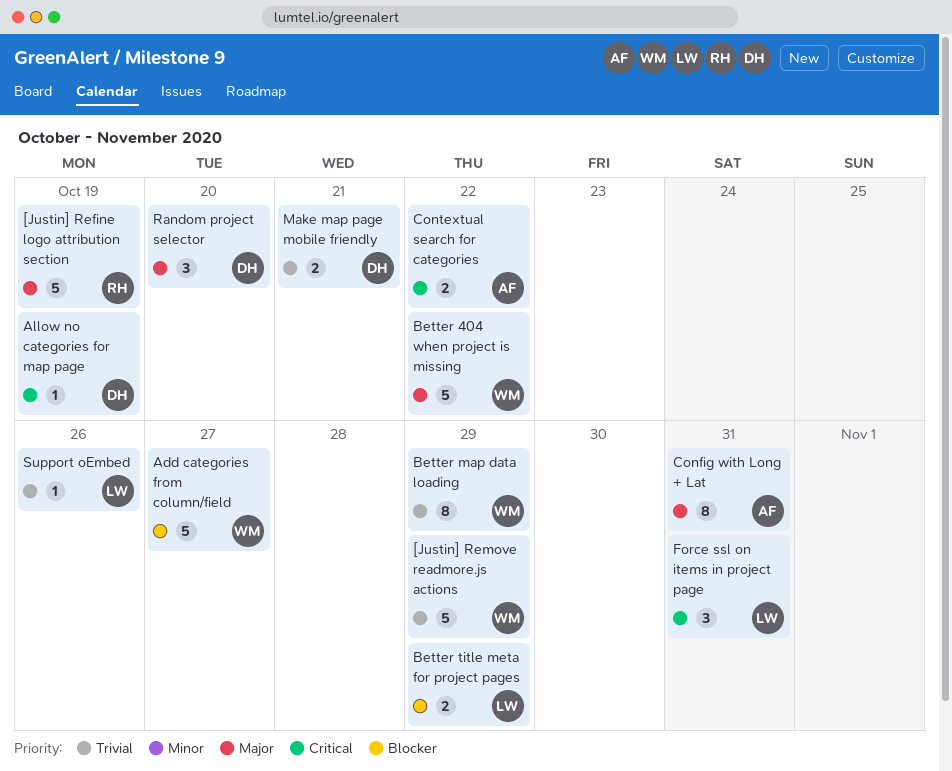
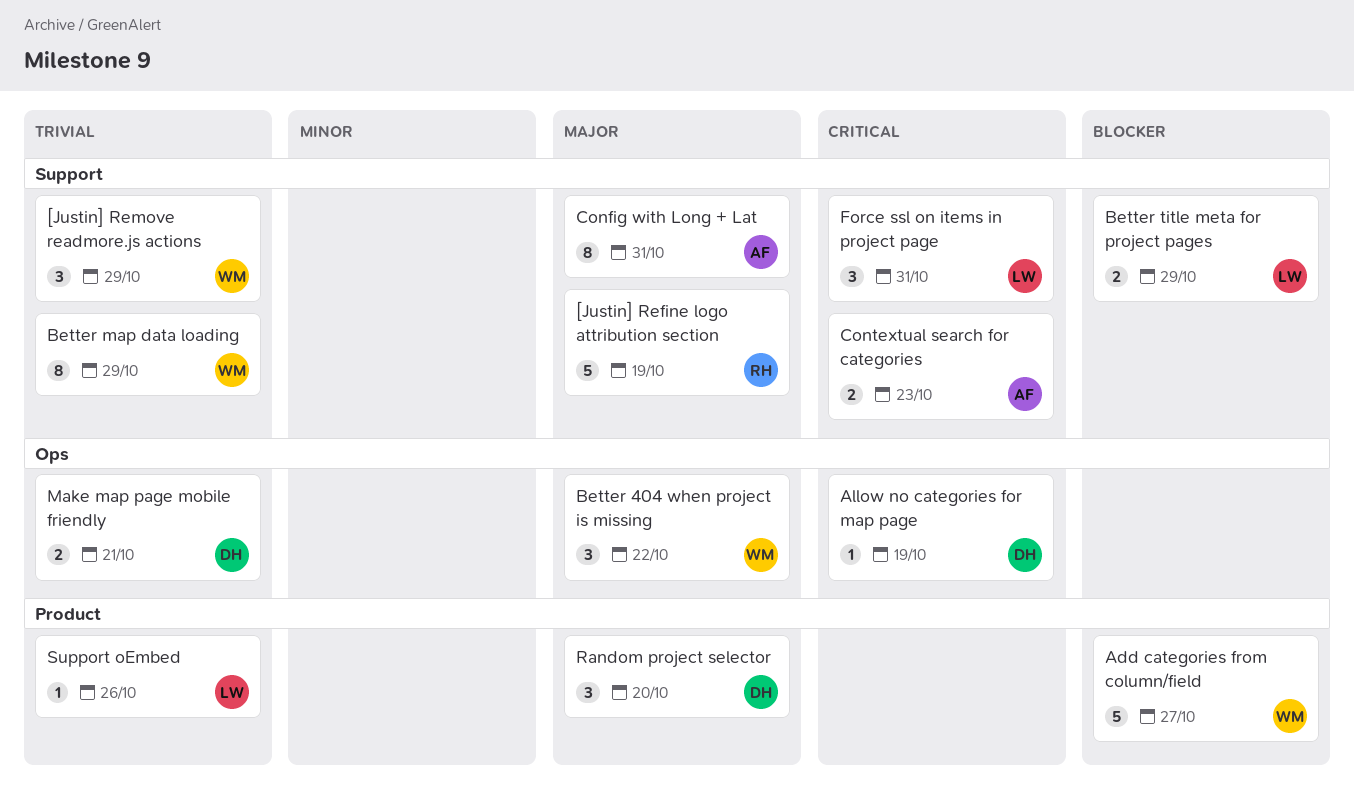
[Justin] Remove readmore.js actions, estimate: 5 -> 3
Better 404 when project is missing, estimate: 5 -> 3
Contextual search for categories, due: Oct 22 -> Oct 23

